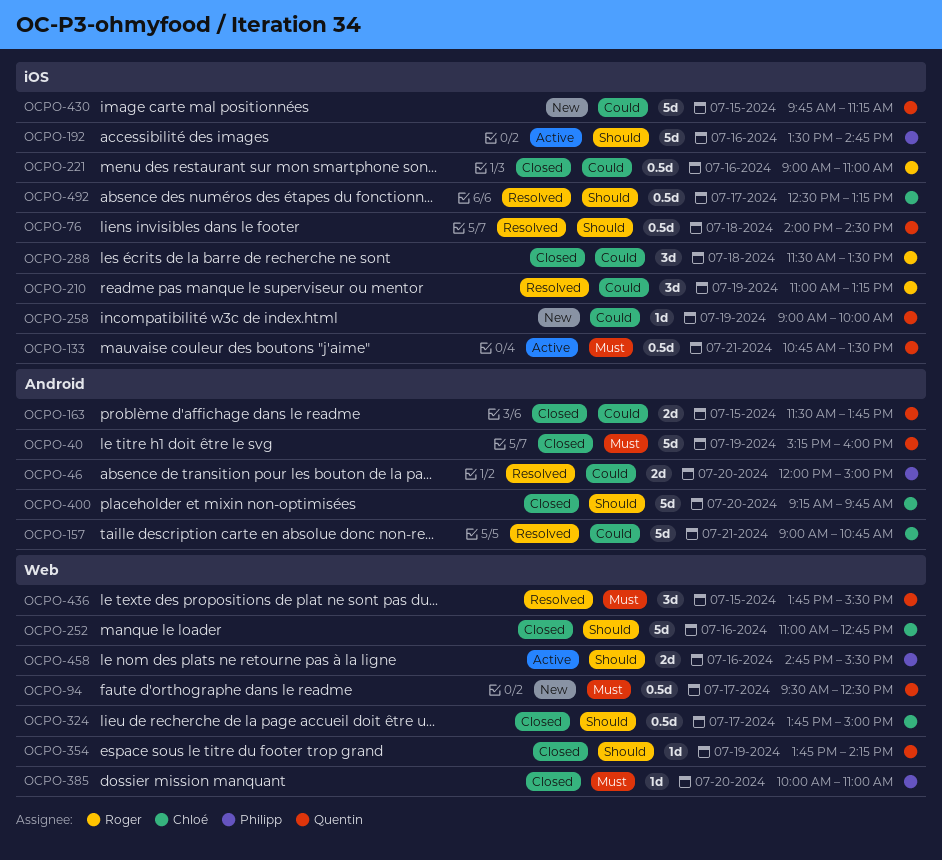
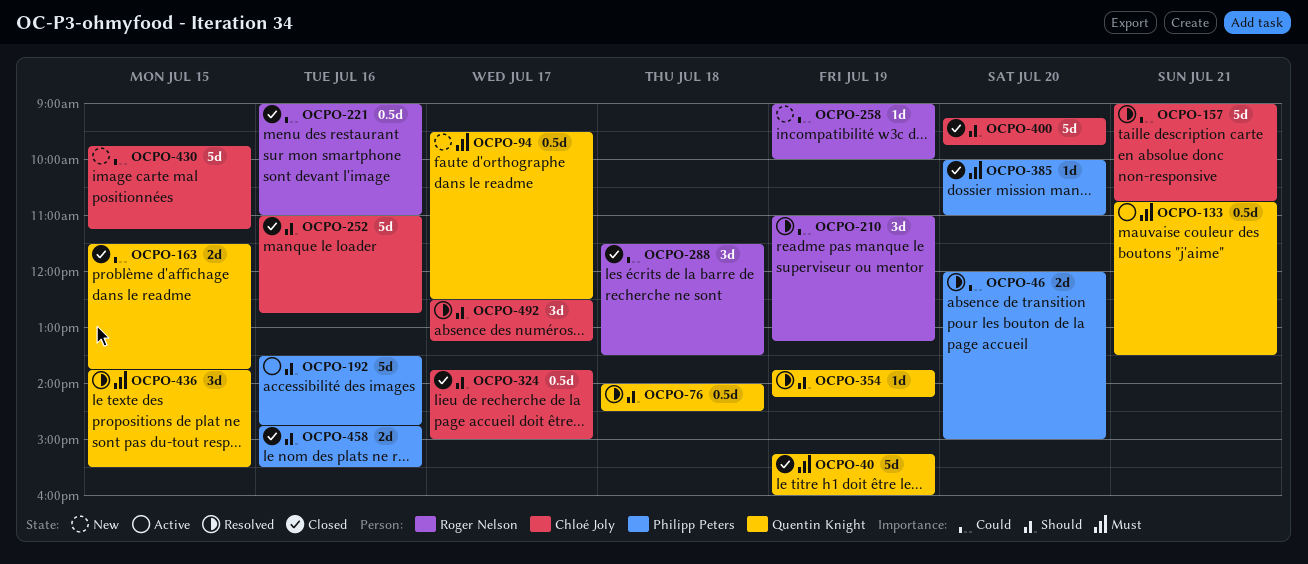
OCPO-258, owner: Quentin Knight -> Roger Nelson
OCPO-354, status: Closed -> Resolved
OCPO-430, owner: Quentin Knight -> Chloé Joly
OCPO-458, status: Active -> Closed
OCPO-492, estimate: 0.5d -> 3d

